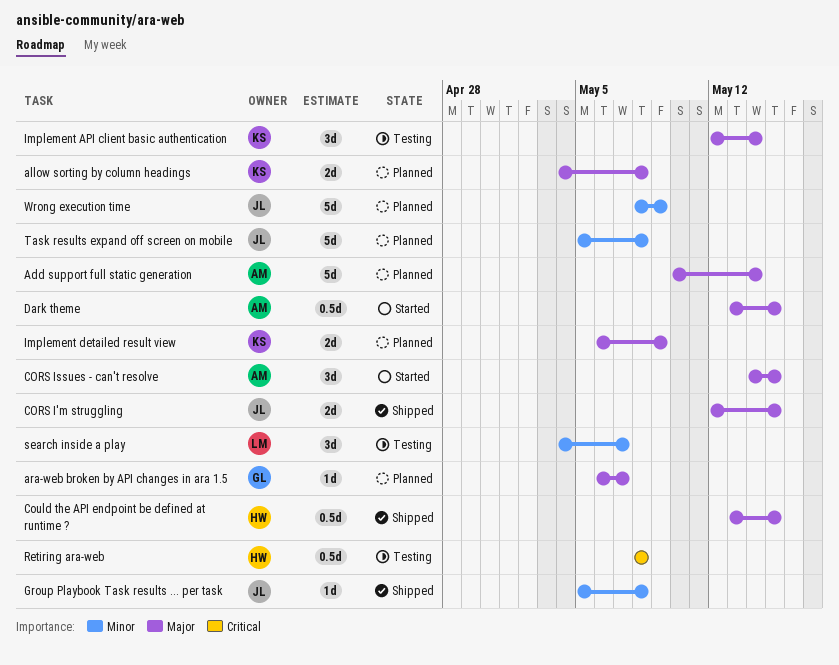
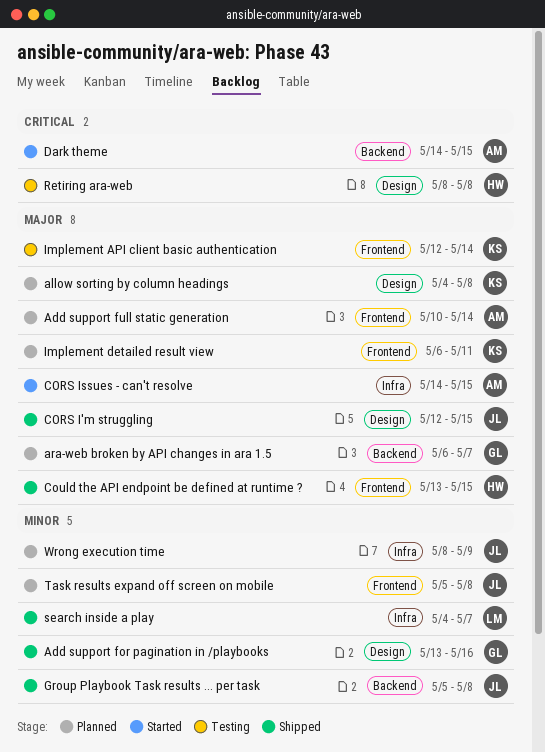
Add support for pagination in /playbooks: none -> present
Dark theme, priority: Major -> Critical
Dark theme, start: May 13 -> May 14
Implement detailed result view, due: May 9 -> May 11
search inside a play, status: Testing -> Shipped

